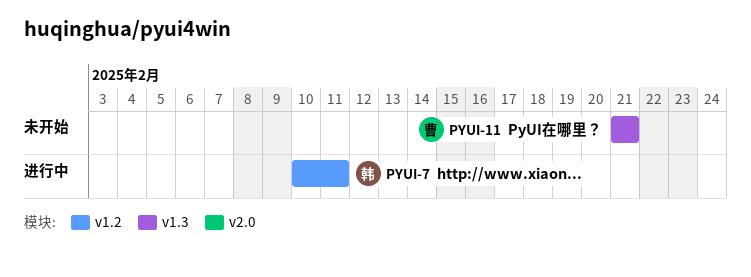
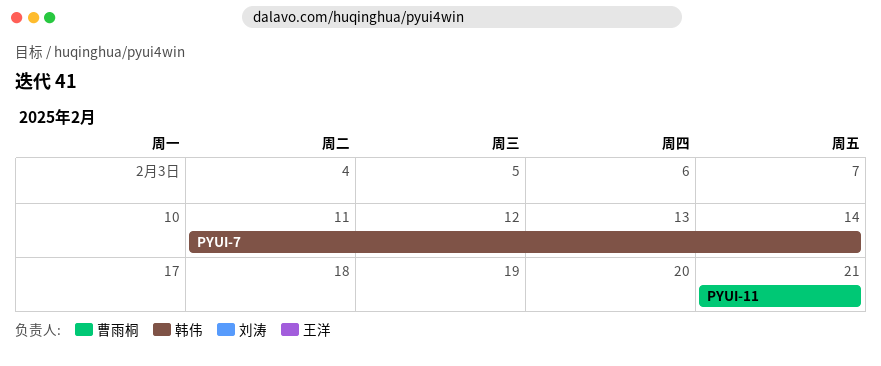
PYUI-7, start: Feb 10 -> Feb 11
PYUI-7, due: Feb 11 -> Feb 14

